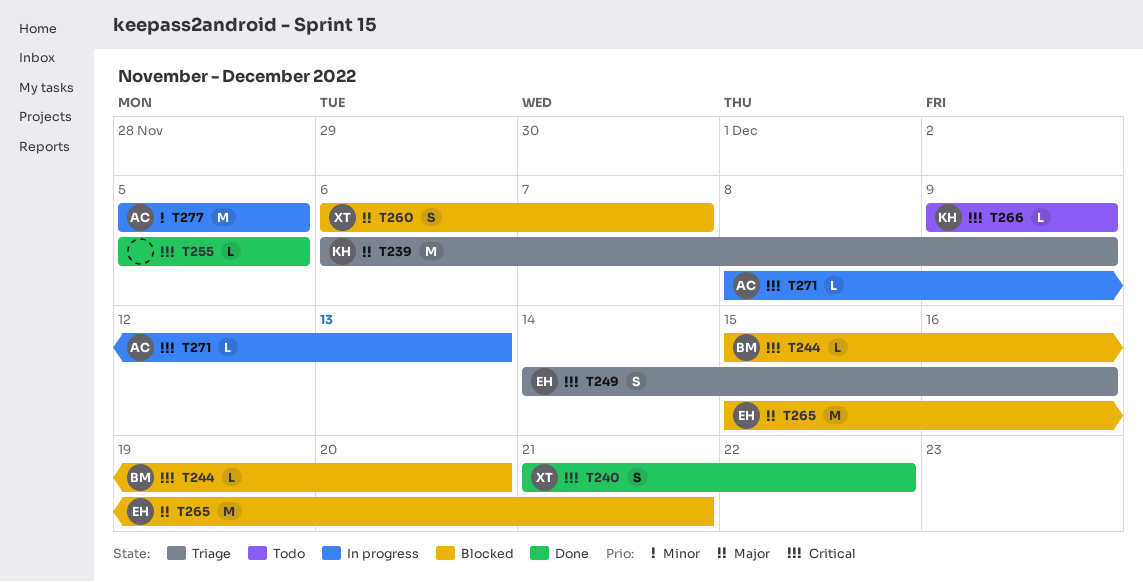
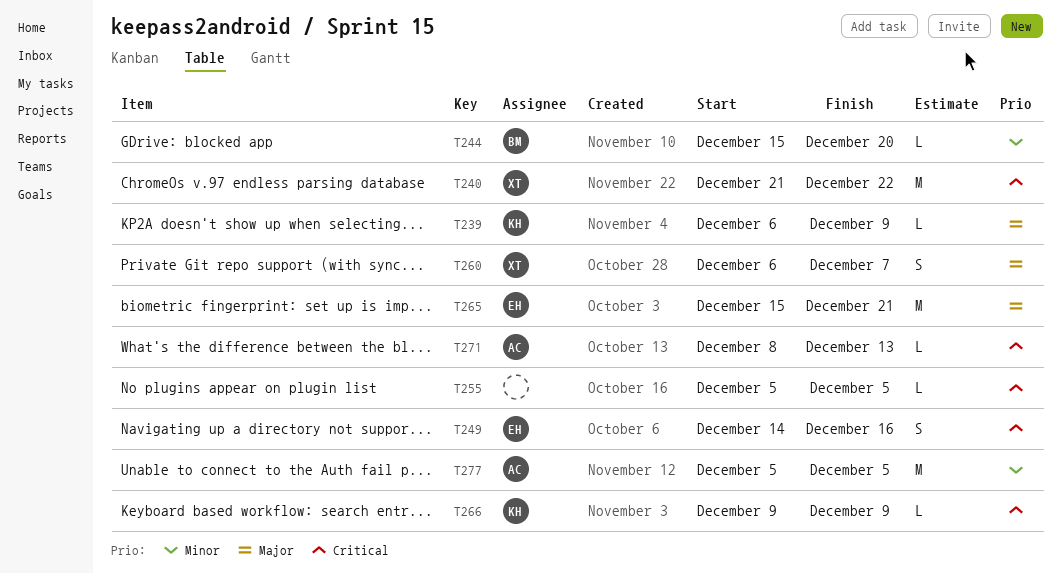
T239, estimate: M -> L
T240, estimate: S -> M
T244, priority: Critical -> Minor

